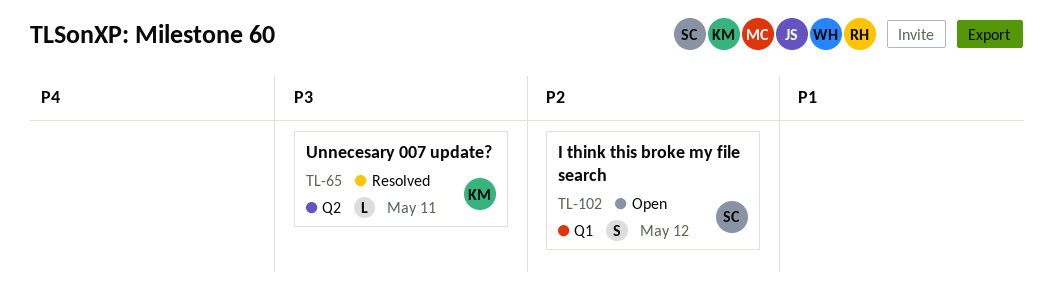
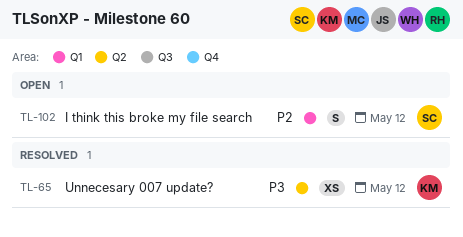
TL-65, estimate: L -> XS
TL-65, due: May 11 -> May 12

